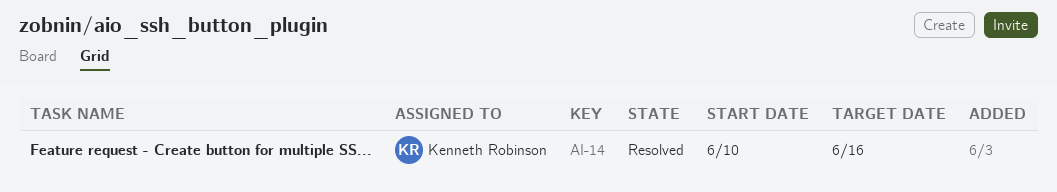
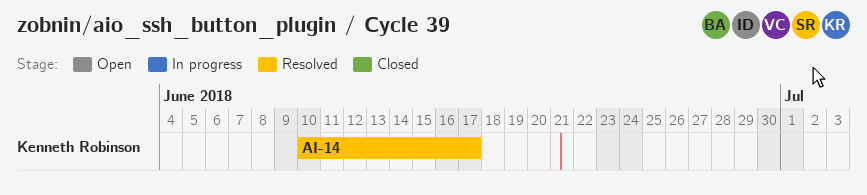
AI-14, due: Jun 16 -> Jun 17

